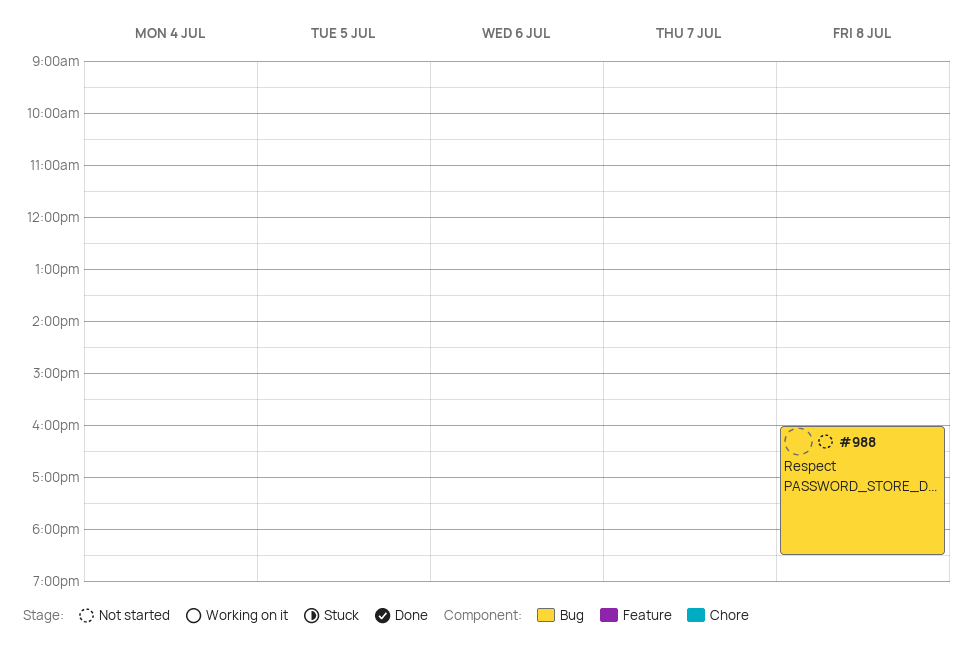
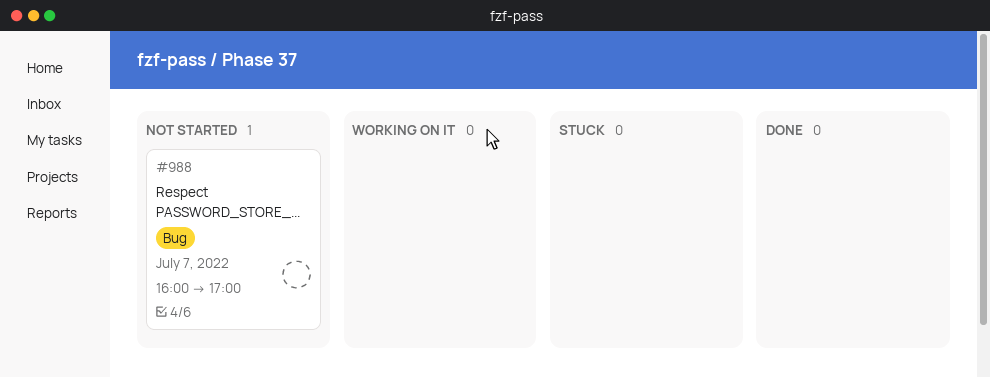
#988, day: Jul 8 -> Jul 7
#988, ends: 18:30 -> 17:00

